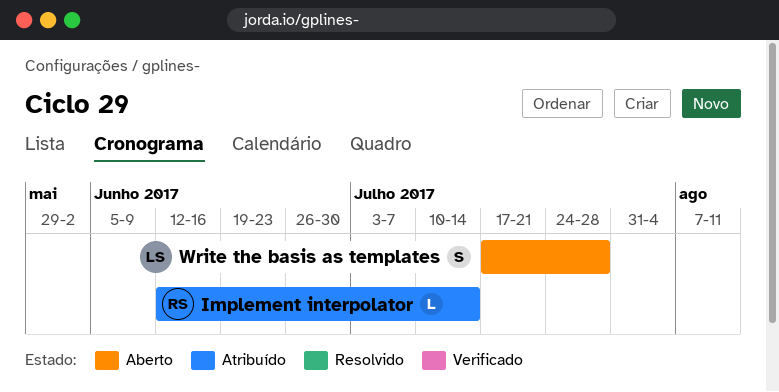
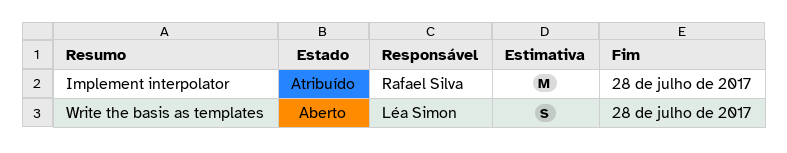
Implement interpolator, estimate: L -> M
Implement interpolator, due: Jul 14 -> Jul 28

